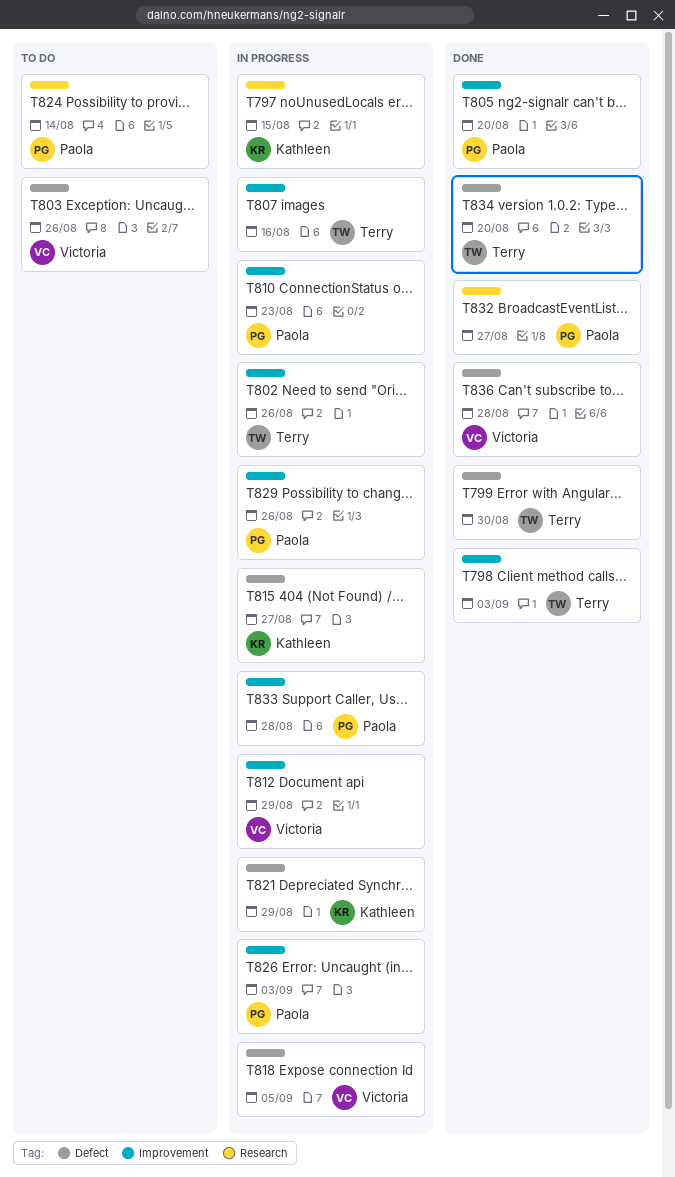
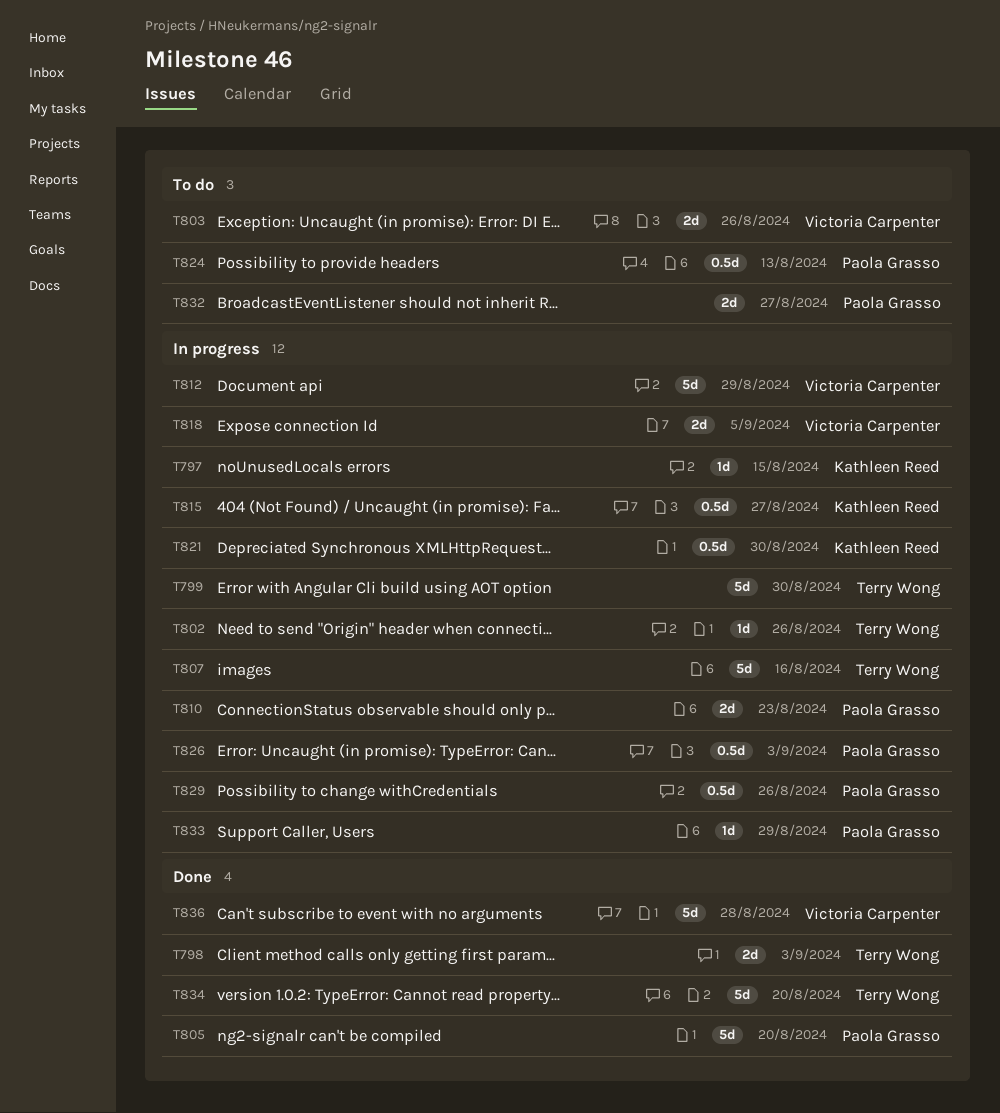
T799, status: Done -> In progress
T821, due: Aug 29 -> Aug 30
T824, due: Aug 14 -> Aug 13
T832, status: Done -> To do
T833, due: Aug 28 -> Aug 29

